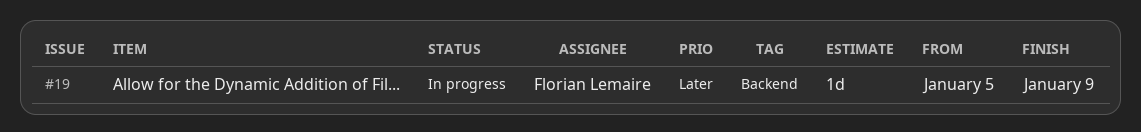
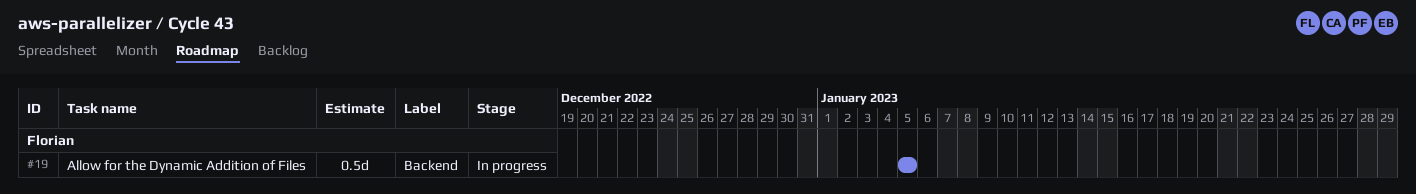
#19, estimate: 1d -> 0.5d
#19, due: Jan 9 -> Jan 5

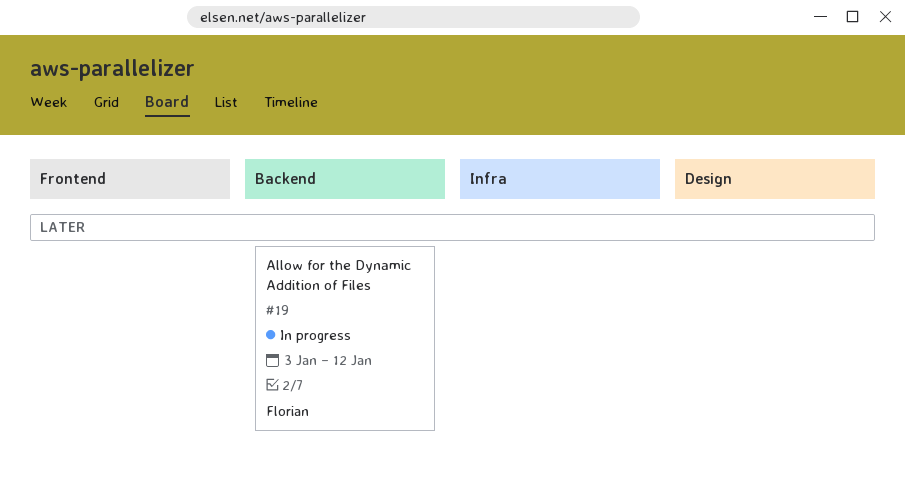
#19, start: Jan 5 -> Jan 3
#19, due: Jan 5 -> Jan 12

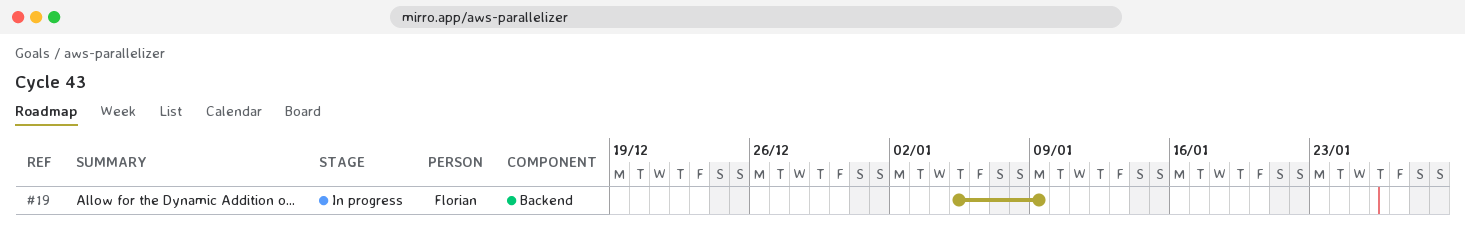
#19, start: Jan 3 -> Jan 5
#19, due: Jan 12 -> Jan 9

